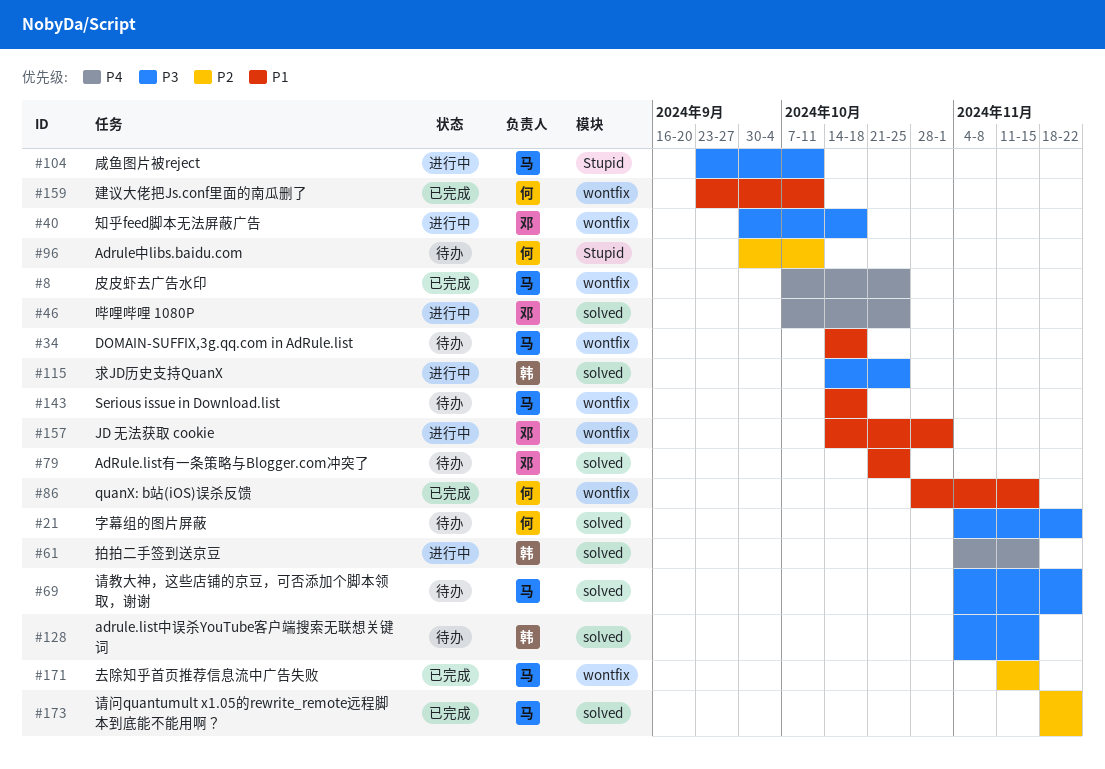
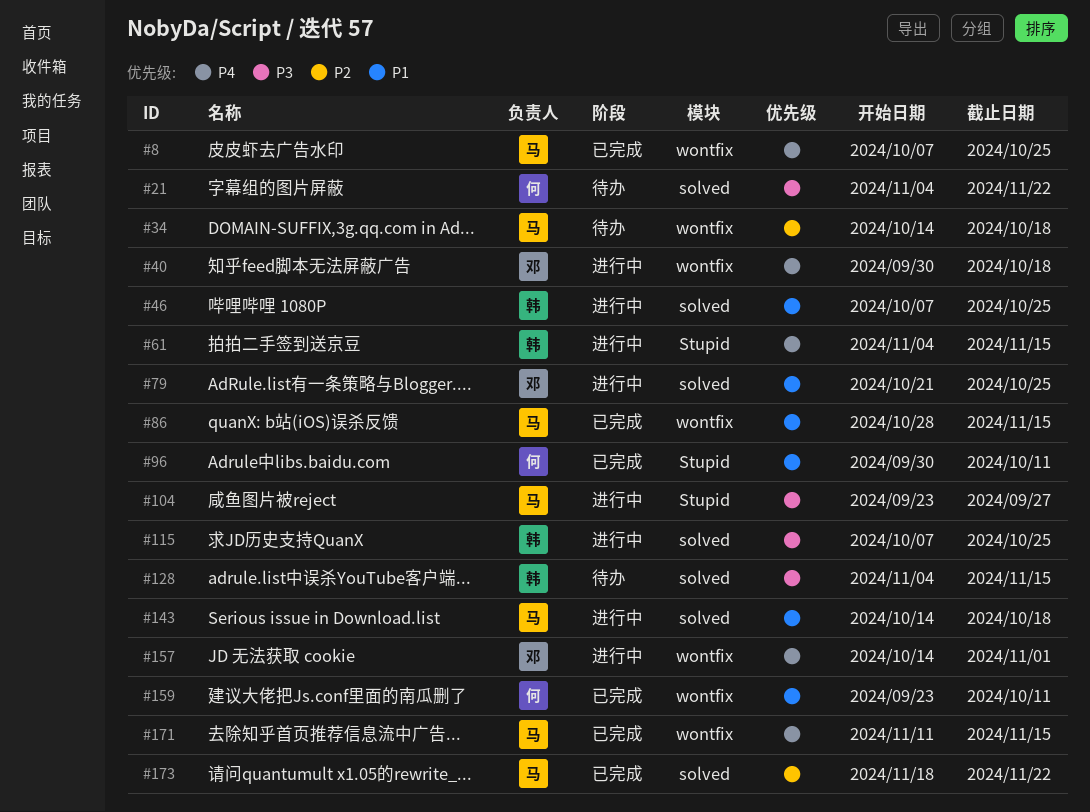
#34, priority: P1 -> P2
#40, priority: P3 -> P4
#46, owner: 邓 -> 韩
#46, priority: P4 -> P1
#61, label: solved -> Stupid
#69: present -> none
#79, status: 待办 -> 进行中
#86, owner: 何 -> 马
#96, status: 待办 -> 已完成
#96, priority: P2 -> P1
#104, due: Oct 11 -> Sep 27
#115, start: Oct 14 -> Oct 7
#143, status: 待办 -> 进行中
#143, label: wontfix -> solved
#157, priority: P1 -> P4
#171, priority: P2 -> P4

